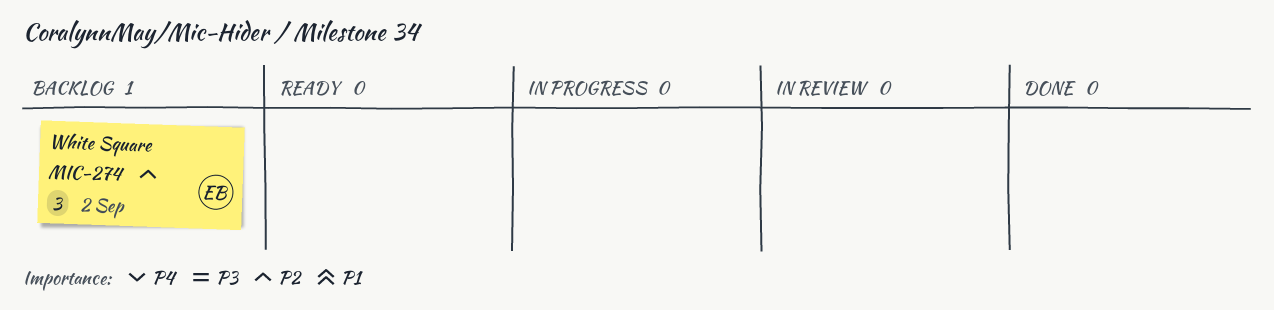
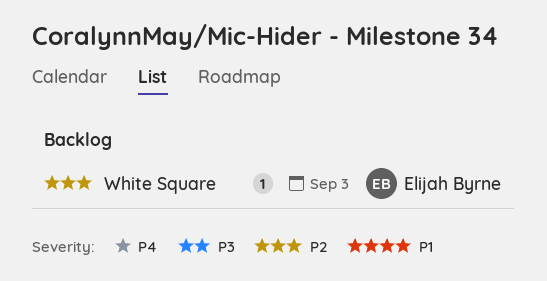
White Square, estimate: 3 -> 1
White Square, due: Sep 2 -> Sep 3

